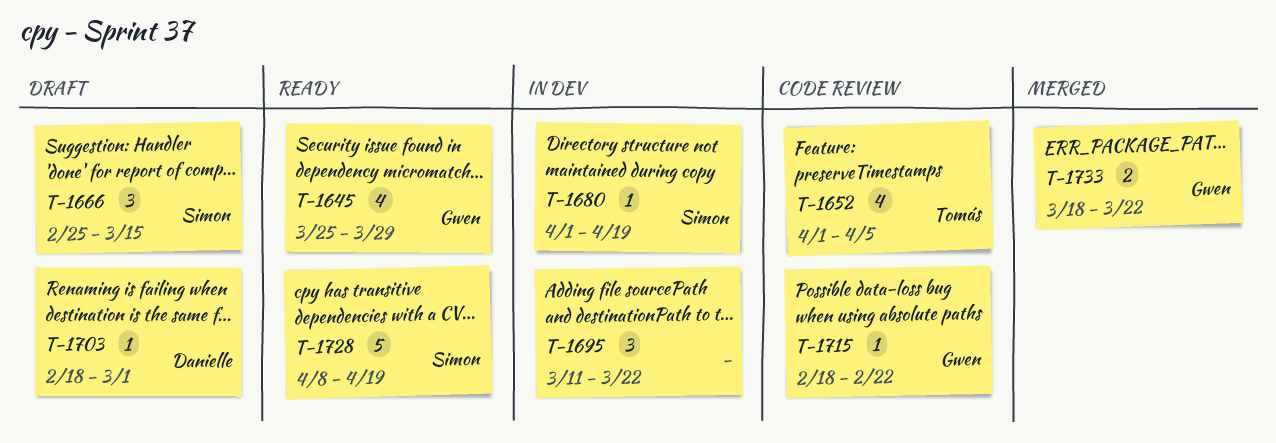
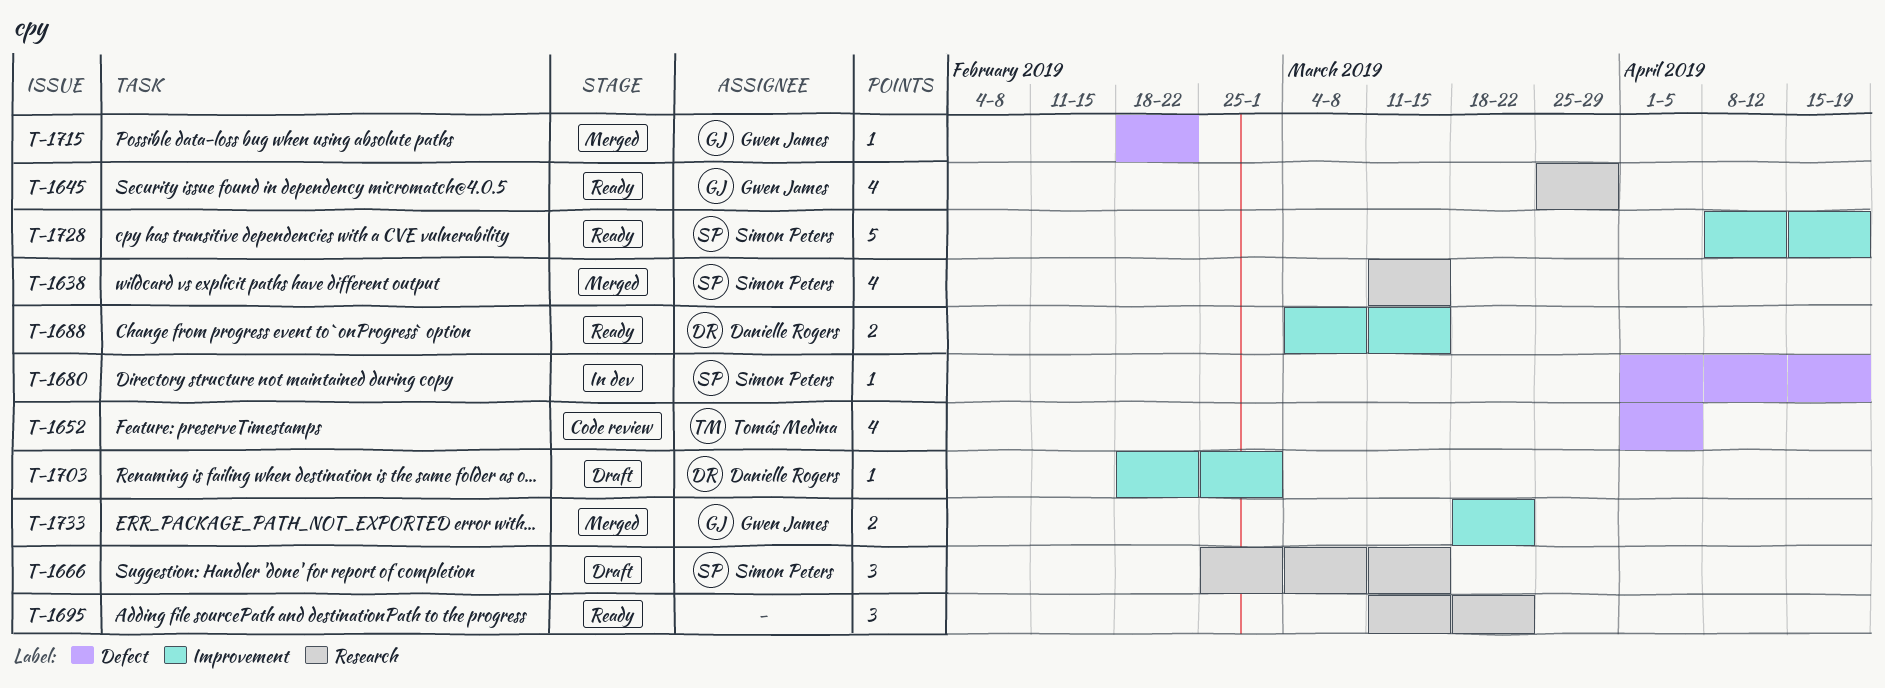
T-1638: none -> present
T-1688: none -> present
T-1695, status: In dev -> Ready
T-1715, status: Code review -> Merged

